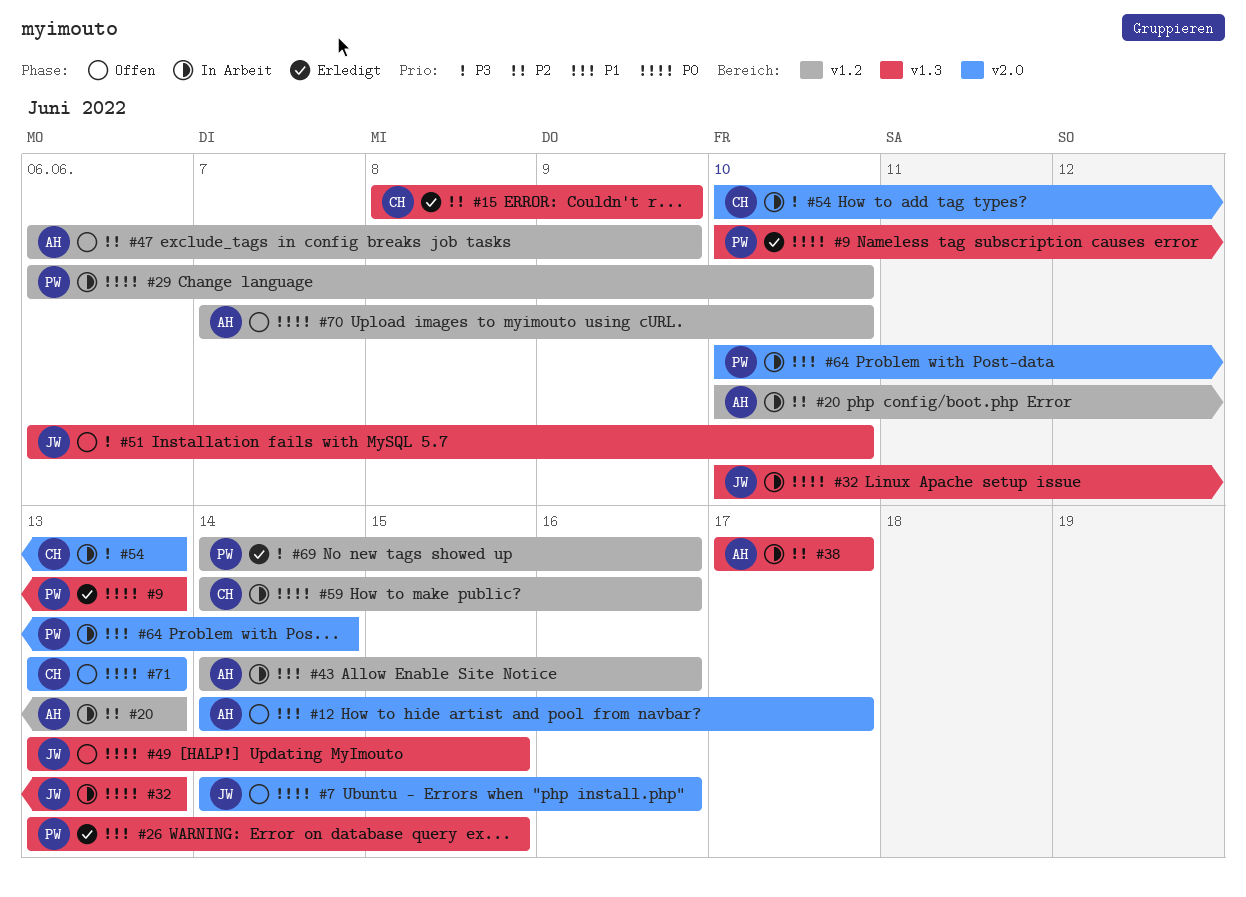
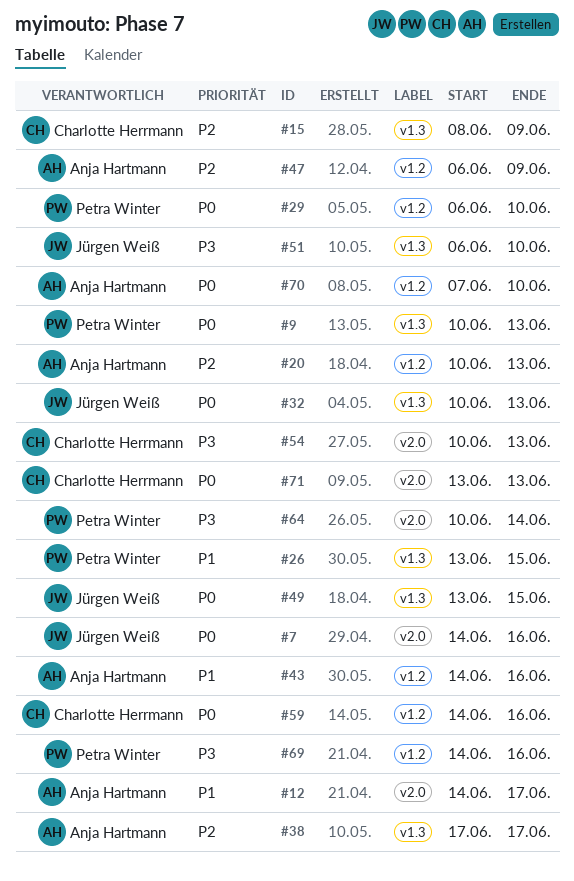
#64, priority: P1 -> P3

